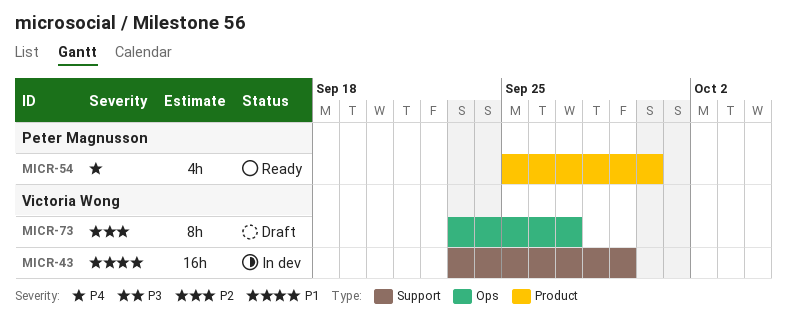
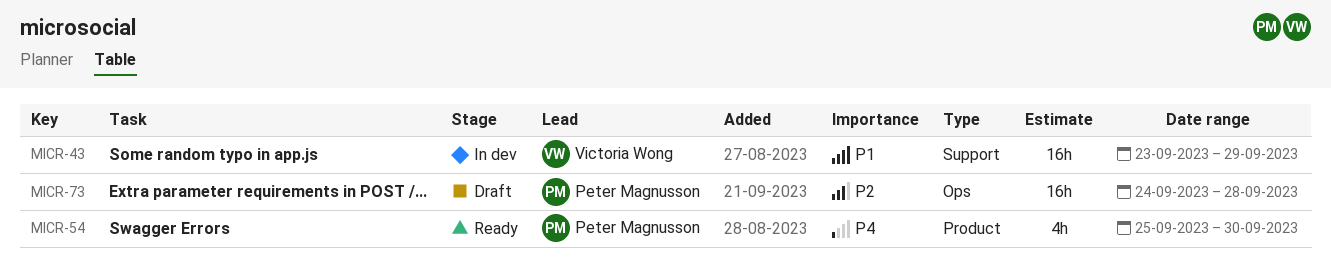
MICR-73, owner: Victoria Wong -> Peter Magnusson
MICR-73, estimate: 8h -> 16h
MICR-73, start: Sep 23 -> Sep 24
MICR-73, due: Sep 27 -> Sep 28

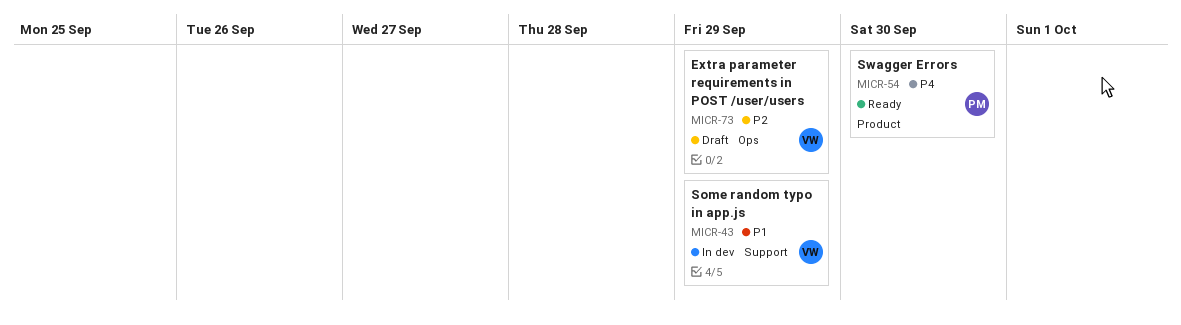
MICR-73, owner: Peter Magnusson -> Victoria Wong
MICR-73, due: Sep 28 -> Sep 29

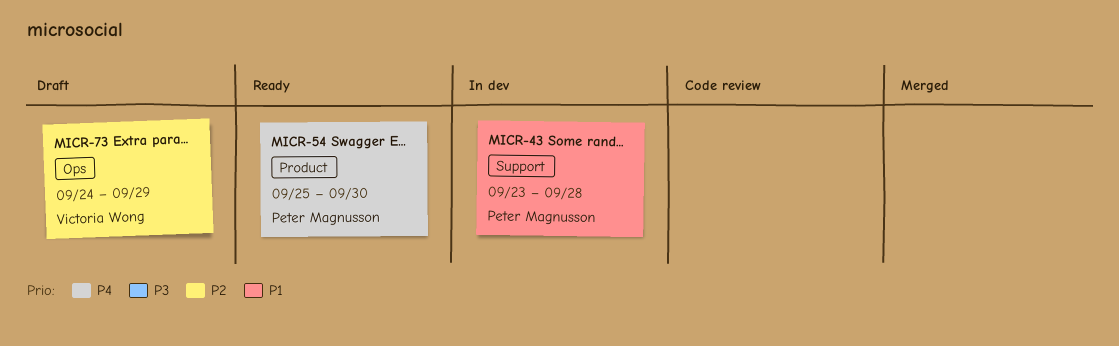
MICR-43, owner: Victoria Wong -> Peter Magnusson
MICR-43, due: Sep 29 -> Sep 28

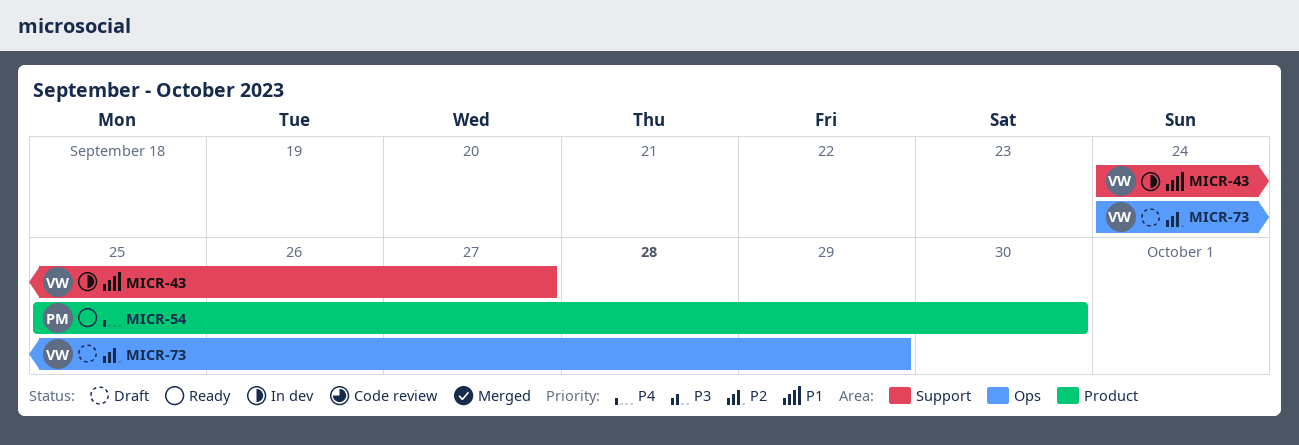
MICR-43, owner: Peter Magnusson -> Victoria Wong
MICR-43, start: Sep 23 -> Sep 24
MICR-43, due: Sep 28 -> Sep 27

